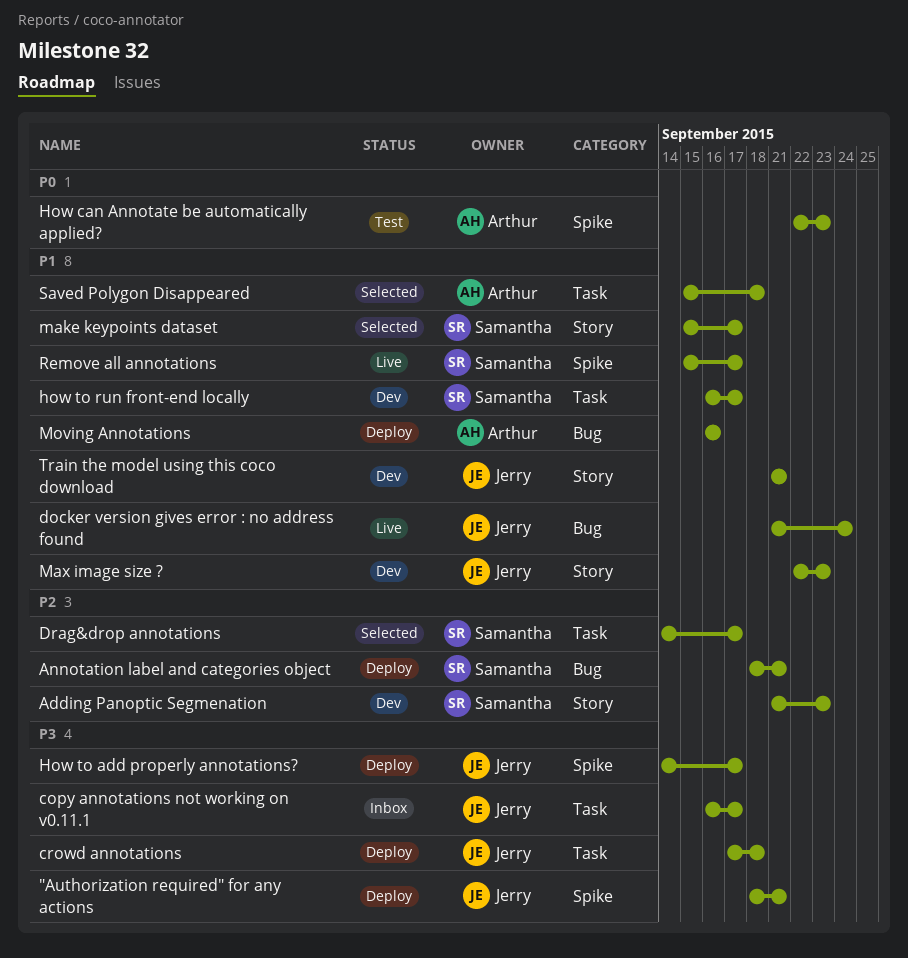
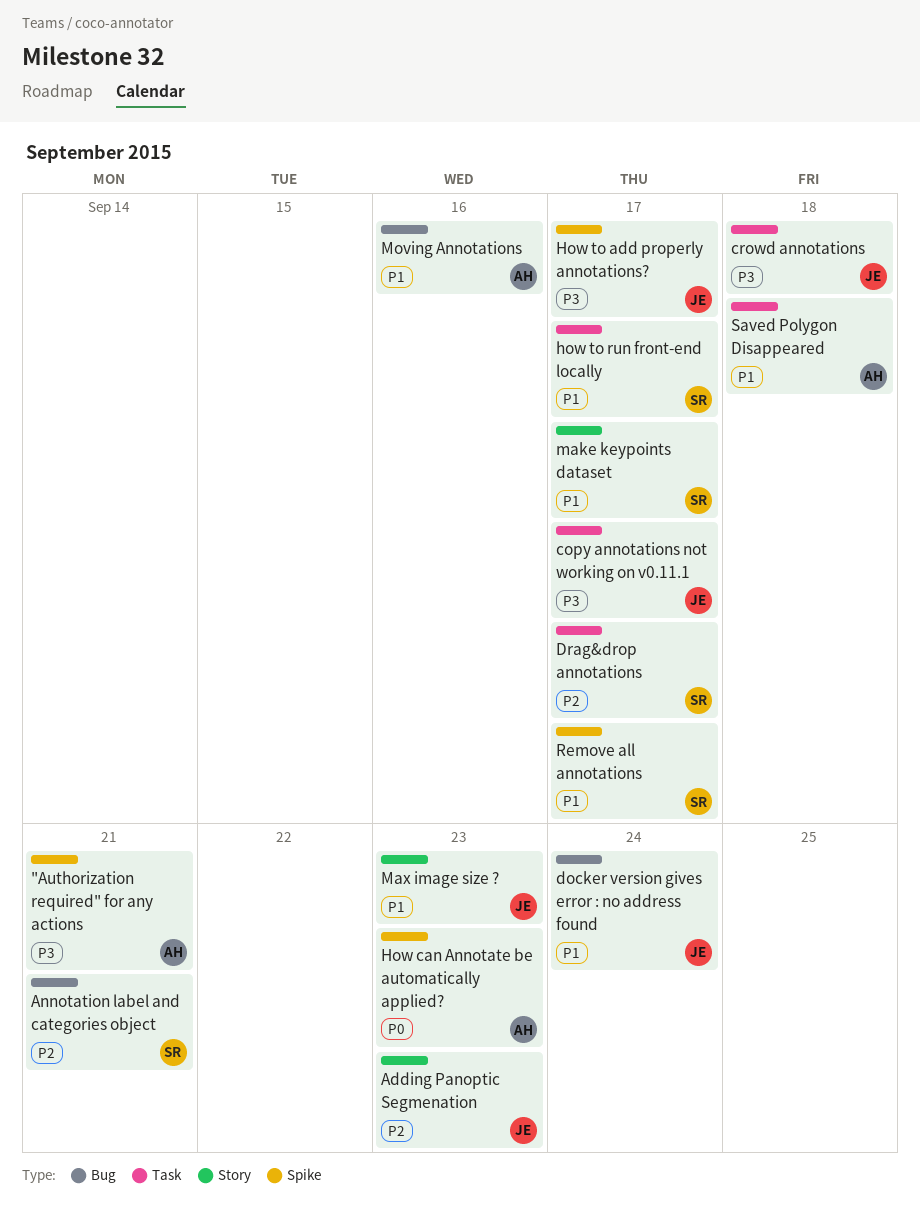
"Authorization required" for any actions, owner: Jerry -> Arthur
Adding Panoptic Segmenation, owner: Samantha -> Jerry
Train the model using this coco download: present -> none

